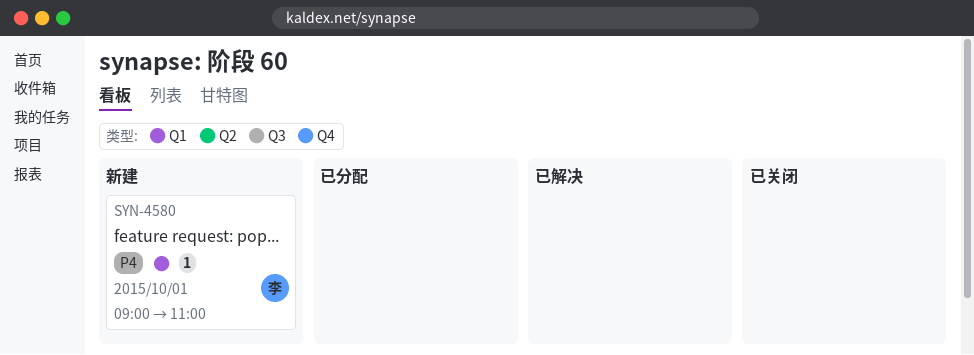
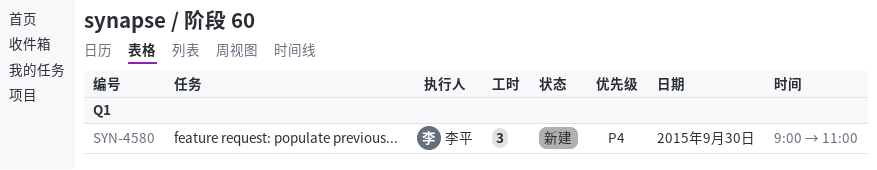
SYN-4580, estimate: 1 -> 3
SYN-4580, day: Oct 1 -> Sep 30

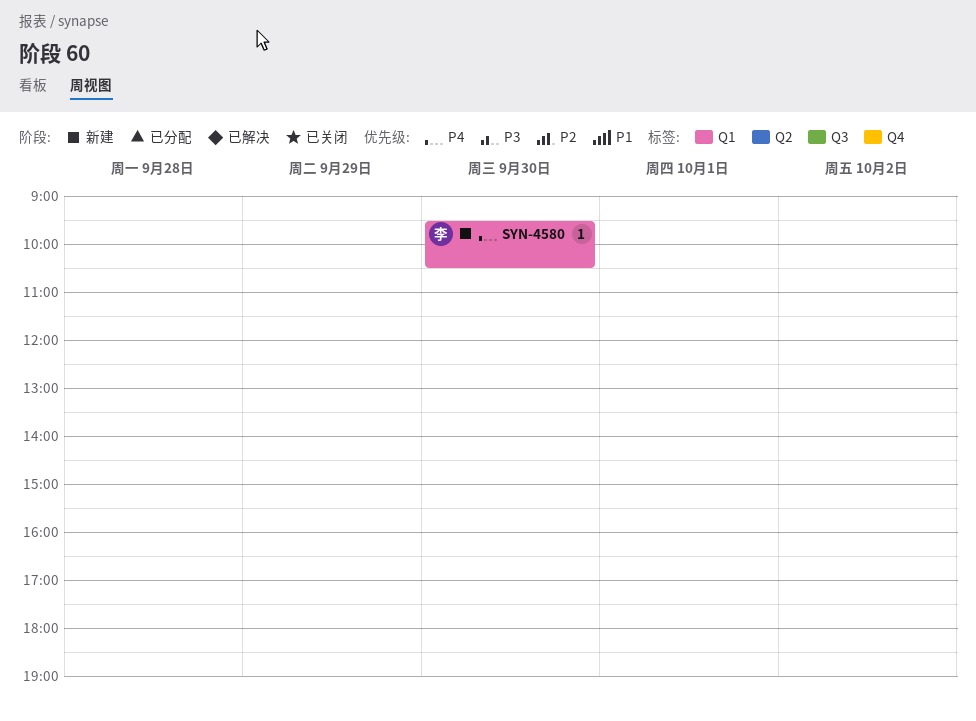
SYN-4580, estimate: 3 -> 1
SYN-4580, begins: 09:00 -> 09:30
SYN-4580, ends: 11:00 -> 10:30

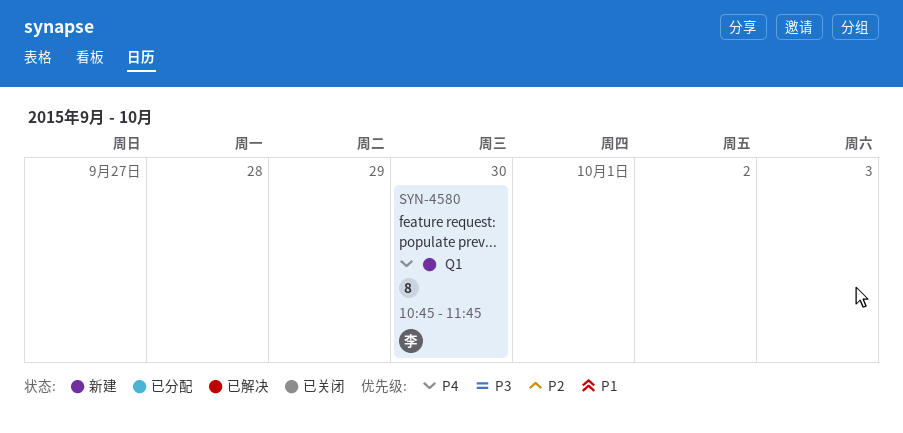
SYN-4580, estimate: 1 -> 8
SYN-4580, begins: 09:30 -> 10:45
SYN-4580, ends: 10:30 -> 11:45

